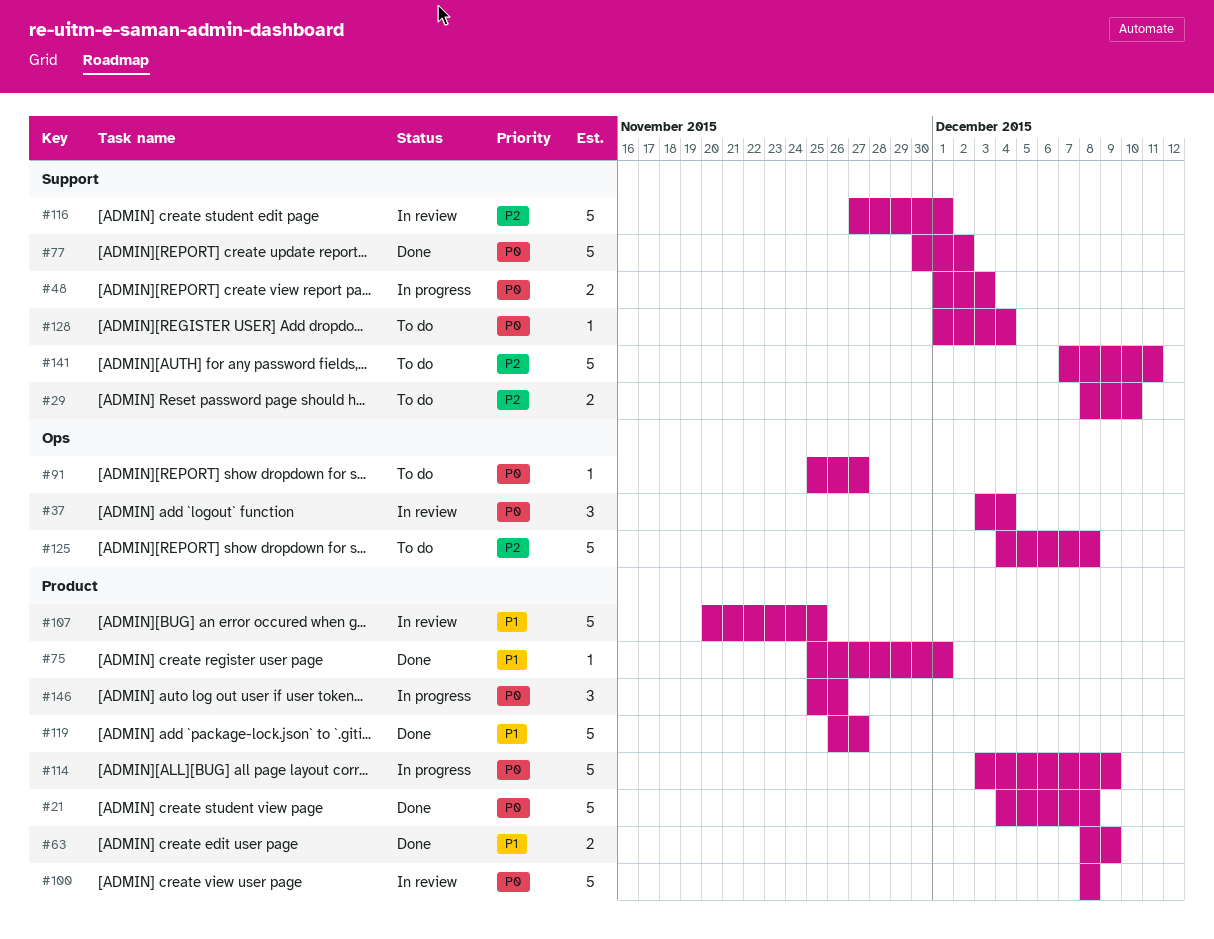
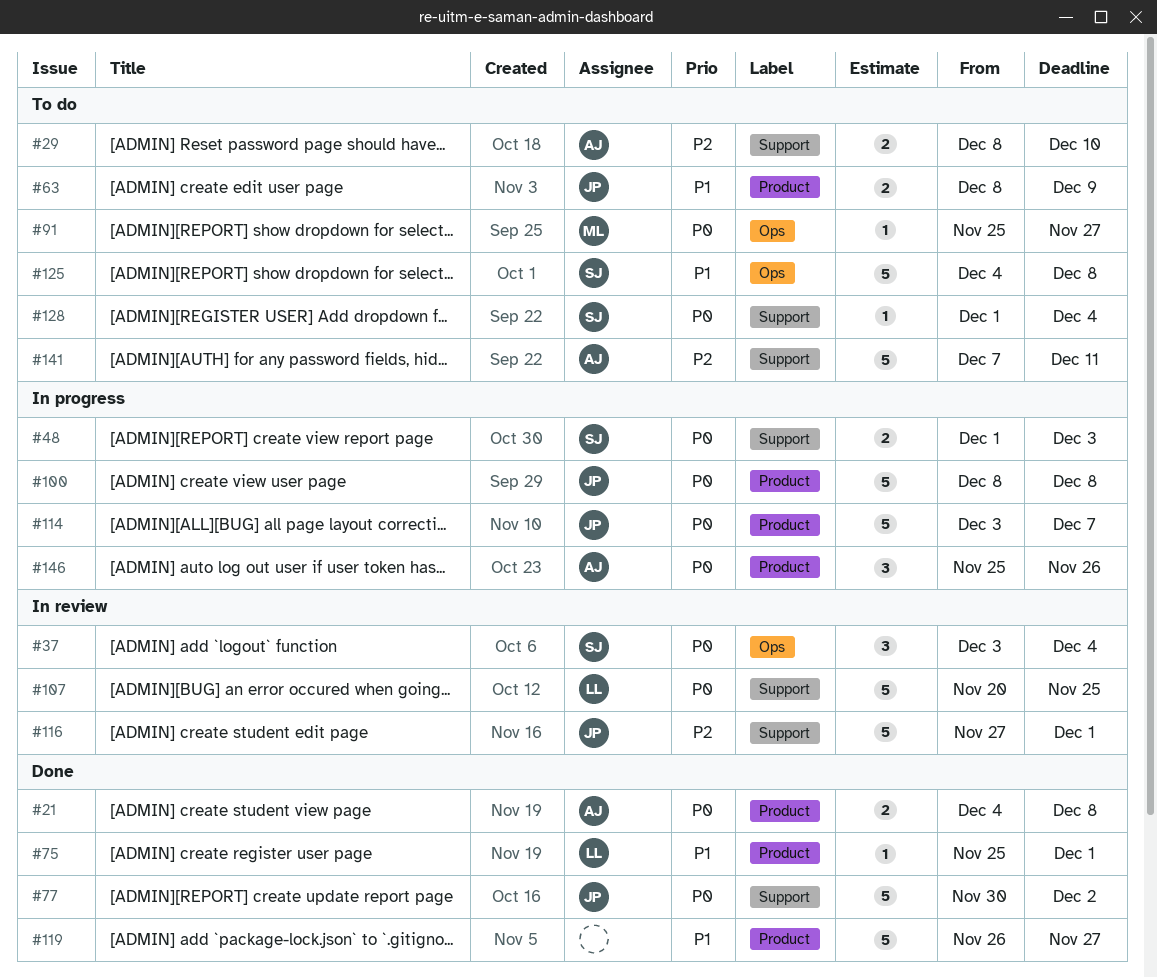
#21, estimate: 5 -> 2
#63, status: Done -> To do
#100, status: In review -> In progress
#107, priority: P1 -> P0
#107, label: Product -> Support
#114, due: Dec 9 -> Dec 7
#125, priority: P2 -> P1

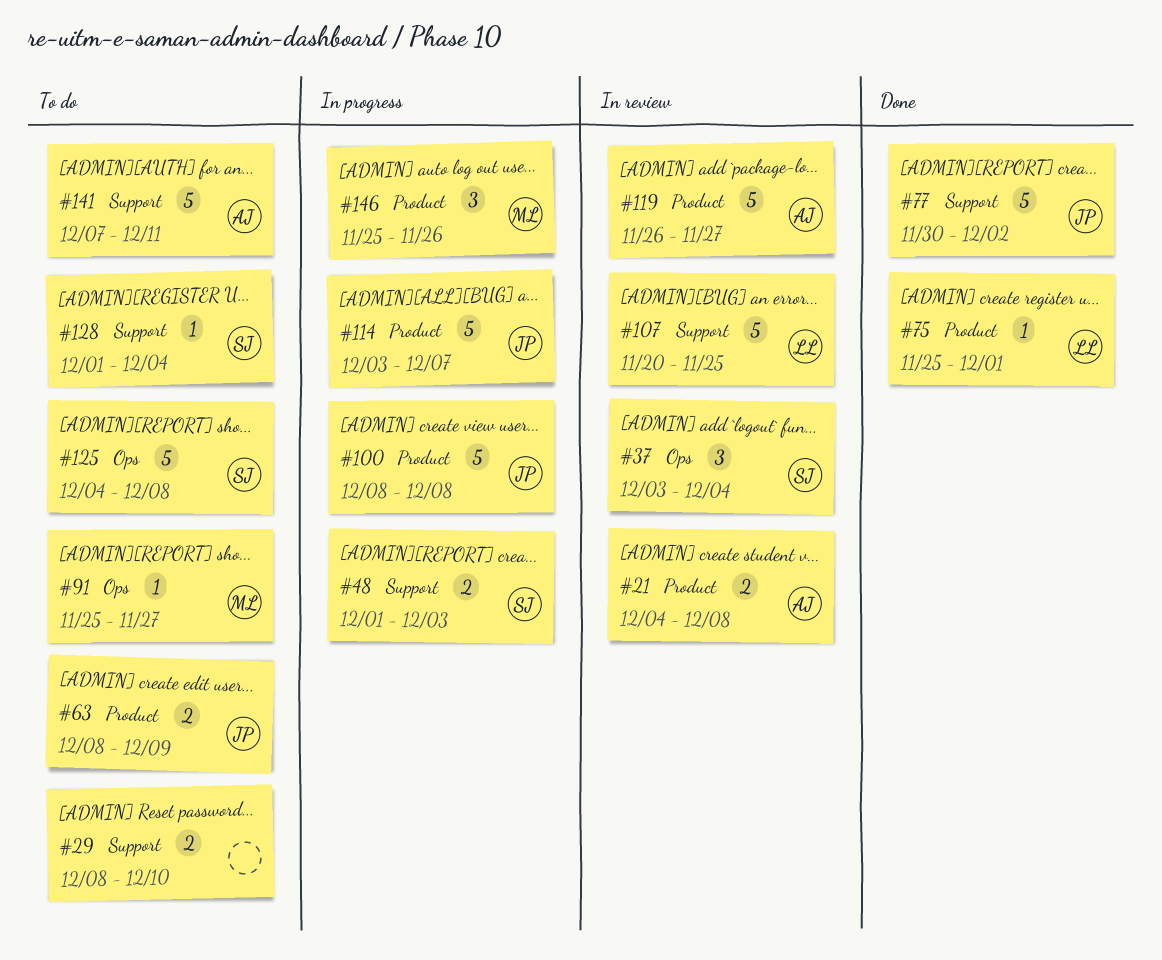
#21, status: Done -> In review
#29, owner: AJ -> none
#116: present -> none
#119, status: Done -> In review
#119, owner: none -> AJ
#146, owner: AJ -> ML

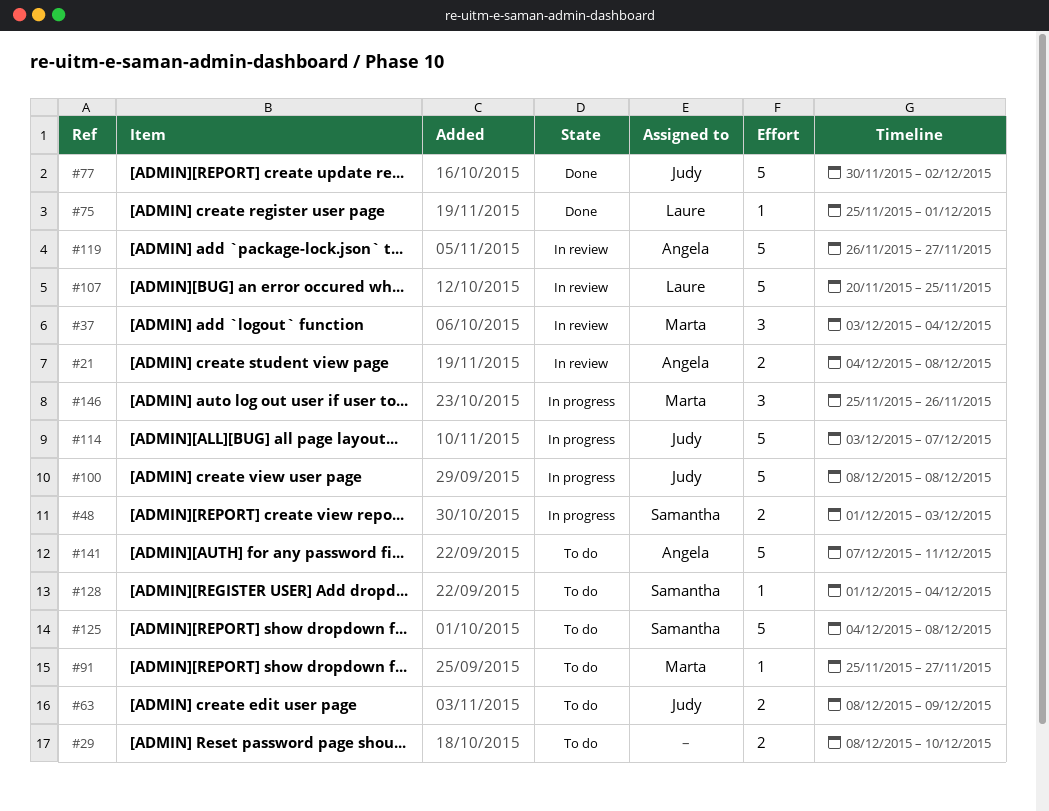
#37, owner: Samantha -> Marta

